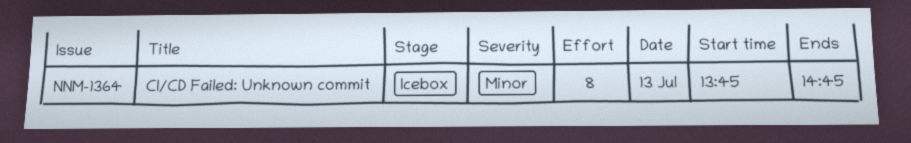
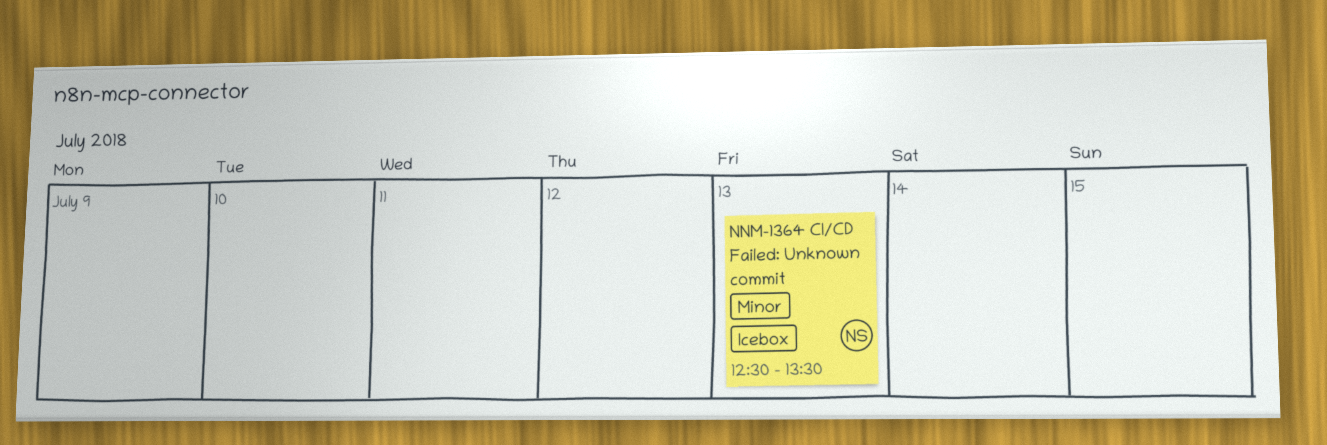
NNM-1364, begins: 13:45 -> 12:30
NNM-1364, ends: 14:45 -> 13:30

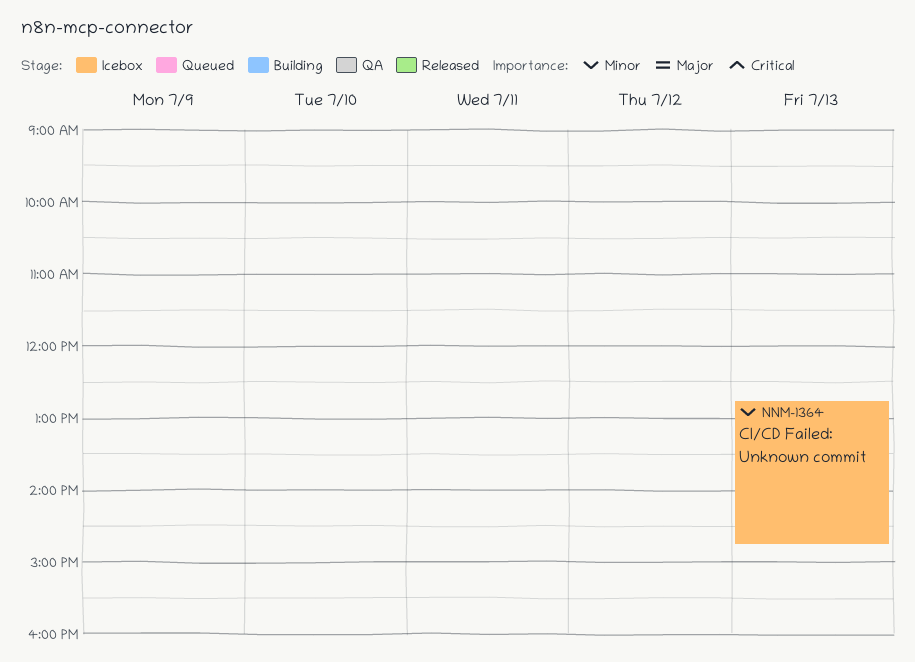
NNM-1364, begins: 12:30 -> 12:45
NNM-1364, ends: 13:30 -> 14:45

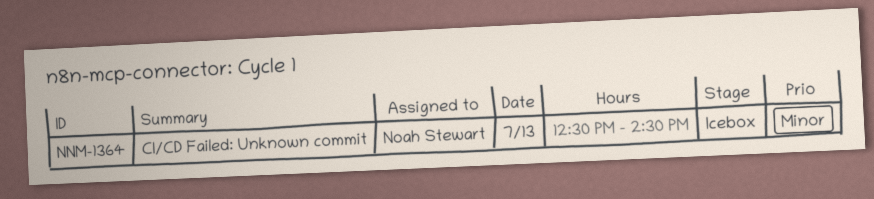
NNM-1364, begins: 12:45 -> 12:30
NNM-1364, ends: 14:45 -> 14:30

